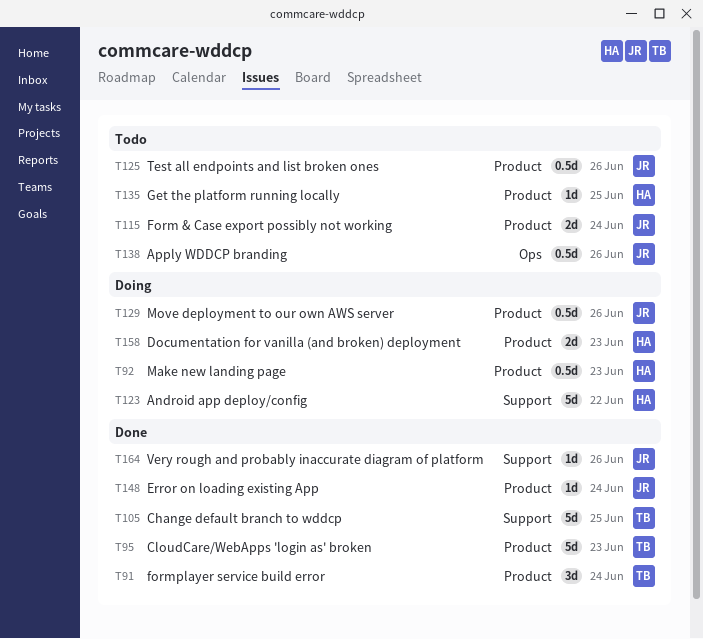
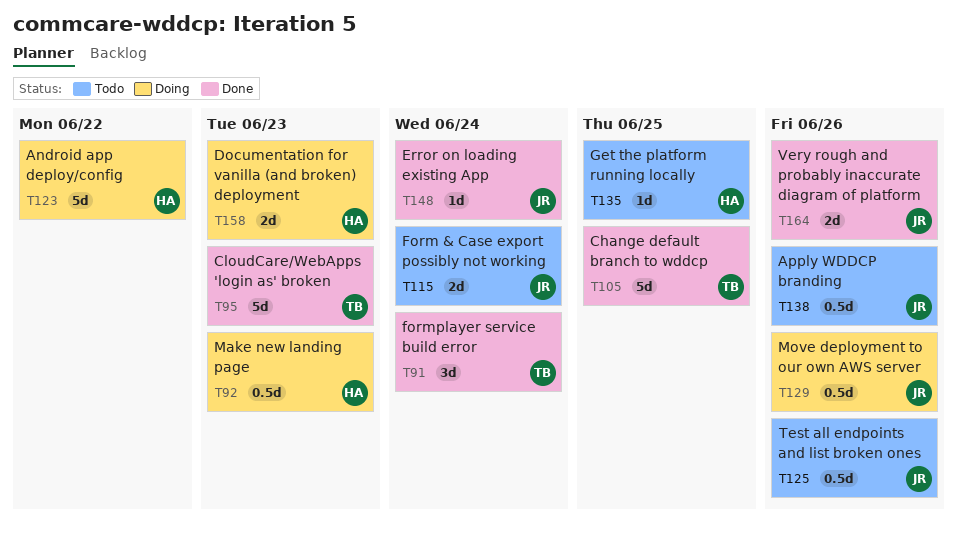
T164, estimate: 1d -> 2d

